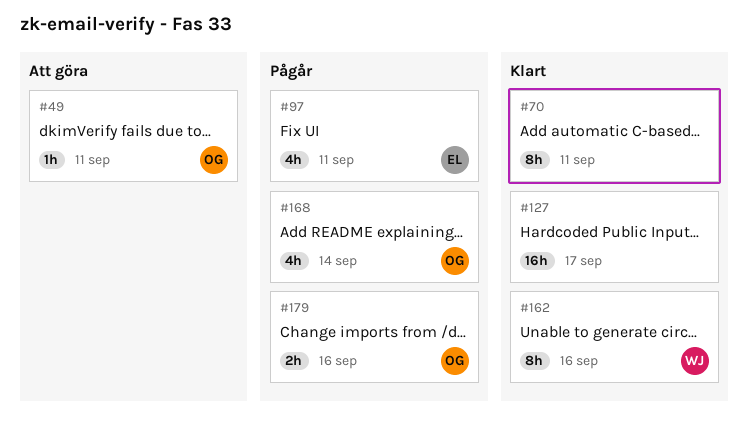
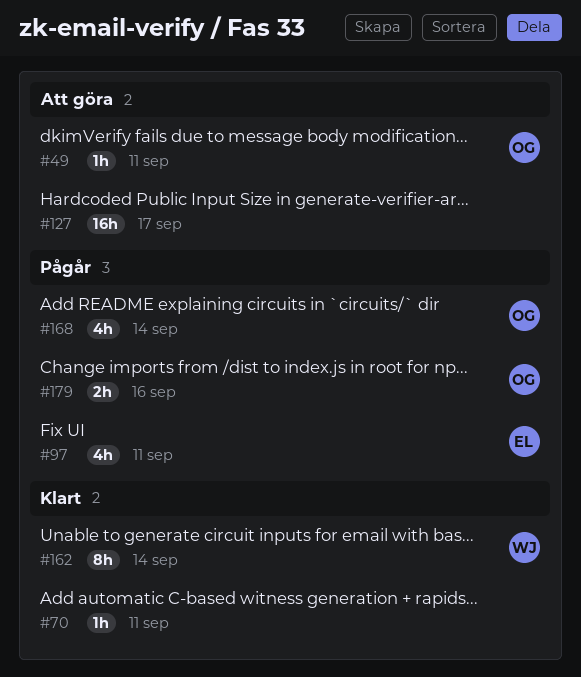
#70, estimate: 8h -> 1h
#127, status: Klart -> Att göra
#162, due: Sep 16 -> Sep 14

